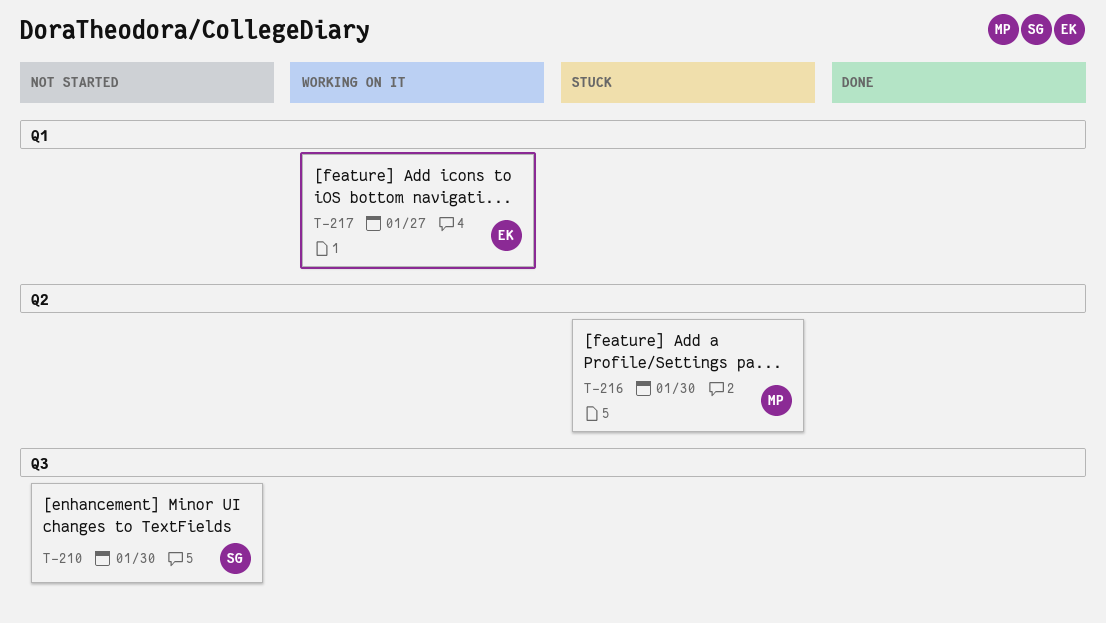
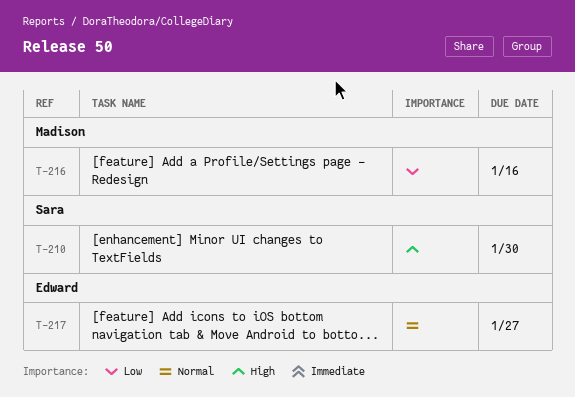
T-216, due: Jan 30 -> Jan 16

